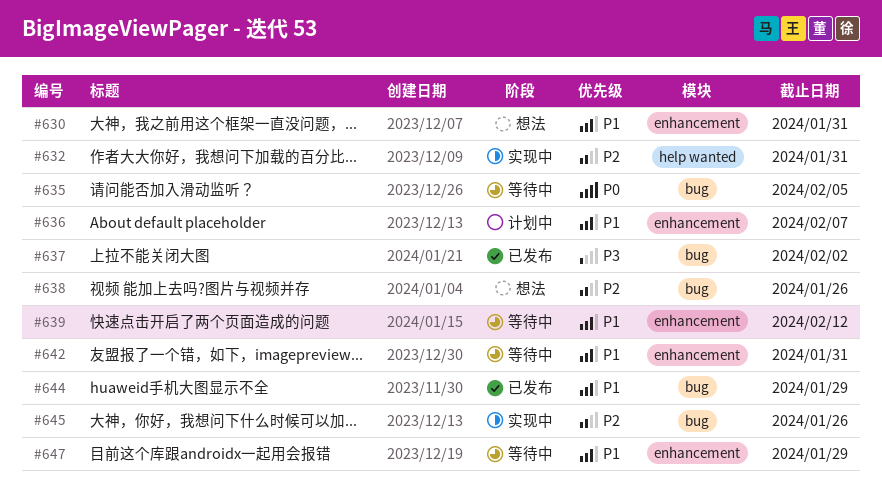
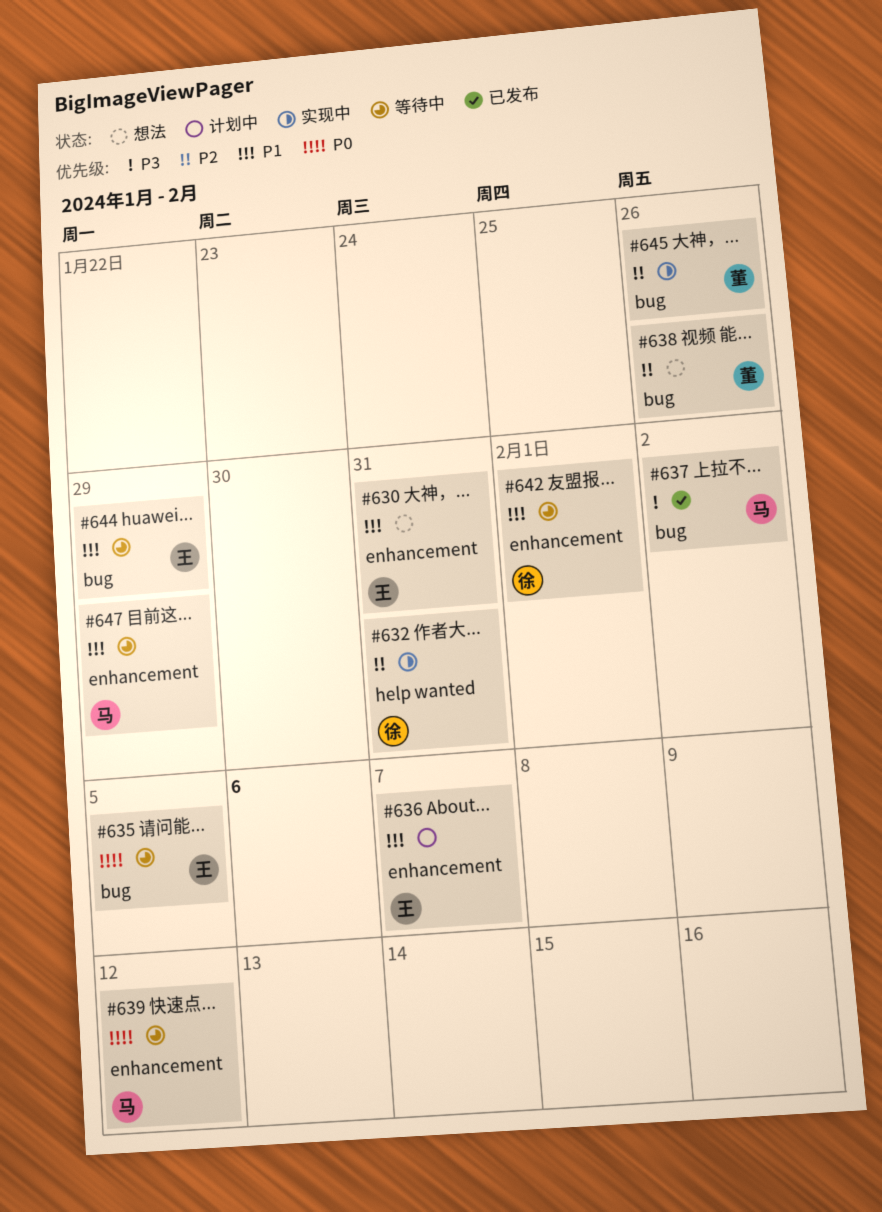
#639, priority: P1 -> P0
#642, due: Jan 31 -> Feb 1
#644, status: 已发布 -> 等待中

